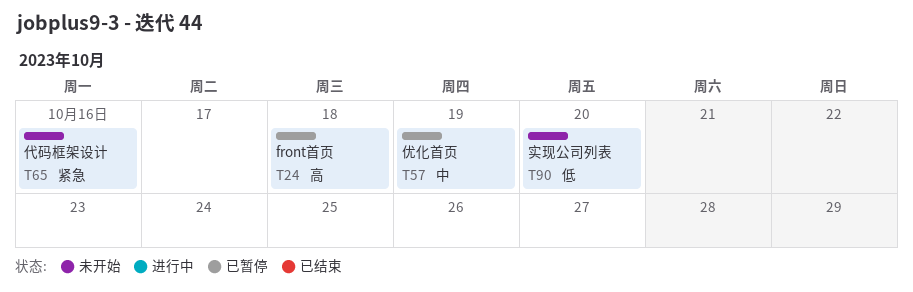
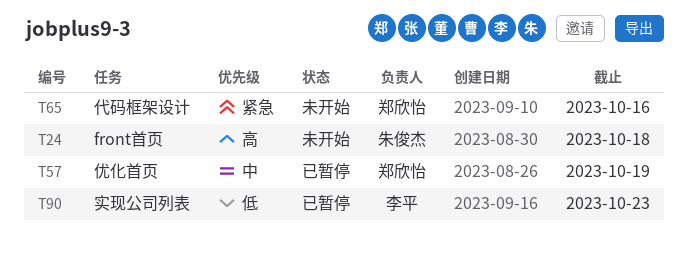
T24, status: 已暂停 -> 未开始
T90, status: 未开始 -> 已暂停
T90, due: Oct 20 -> Oct 23

